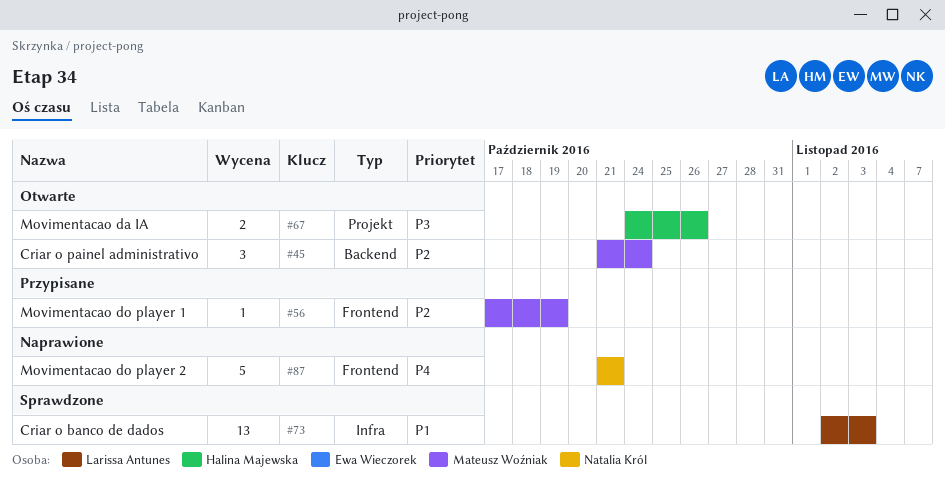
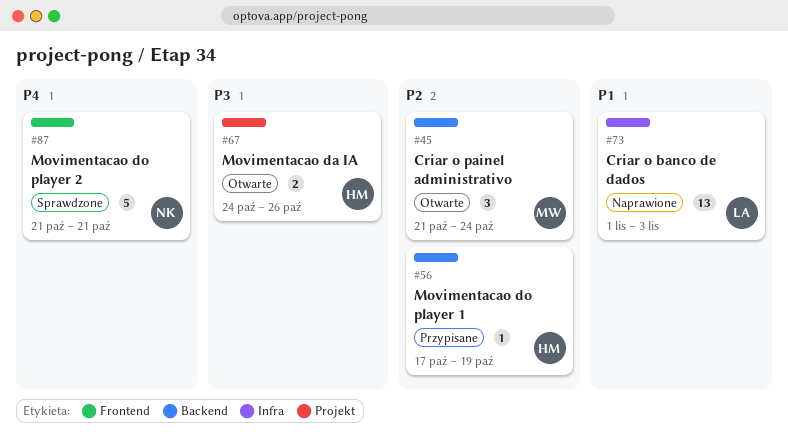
#56, owner: Mateusz Woźniak -> Halina Majewska
#56, label: Frontend -> Backend
#73, status: Sprawdzone -> Naprawione
#73, start: Nov 2 -> Nov 1
#87, status: Naprawione -> Sprawdzone

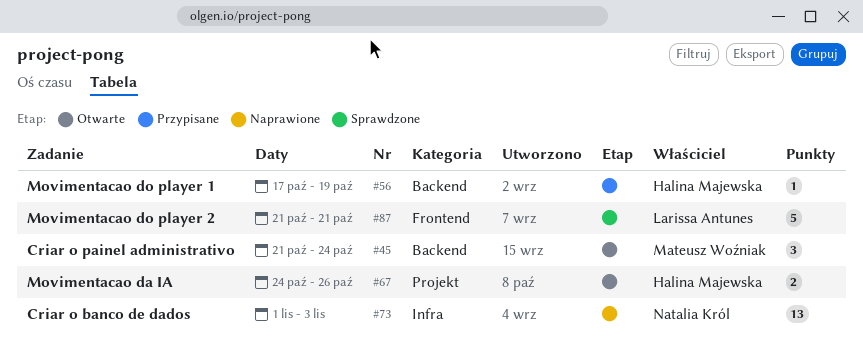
#73, owner: Larissa Antunes -> Natalia Król
#87, owner: Natalia Król -> Larissa Antunes

